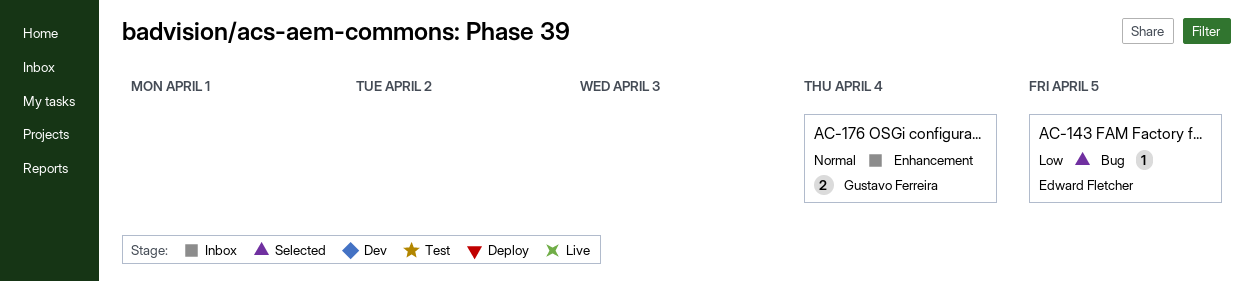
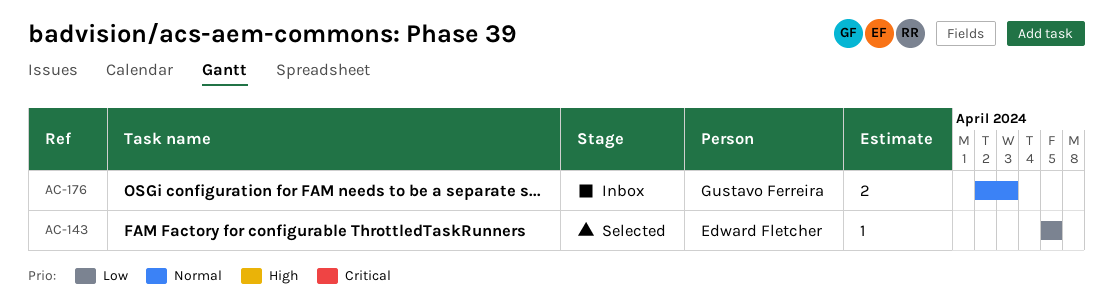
AC-176, due: Apr 4 -> Apr 3

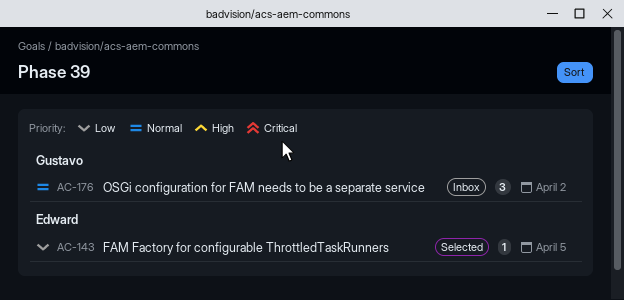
AC-176, estimate: 2 -> 3
AC-176, due: Apr 3 -> Apr 2

